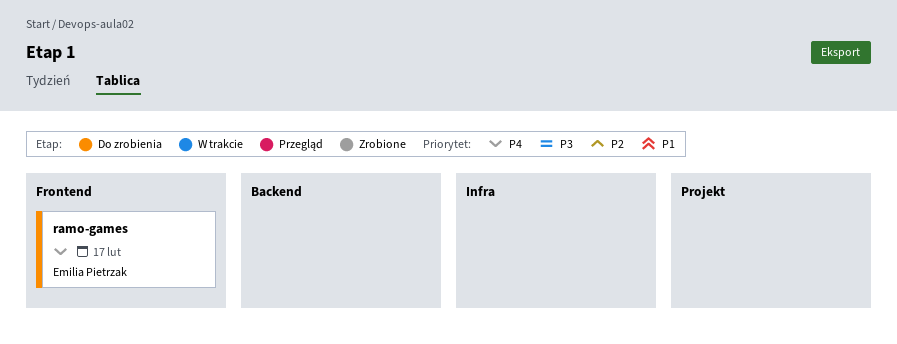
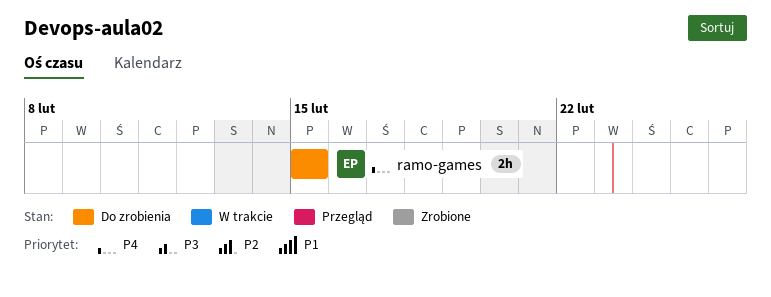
ramo-games, due: Feb 17 -> Feb 15

